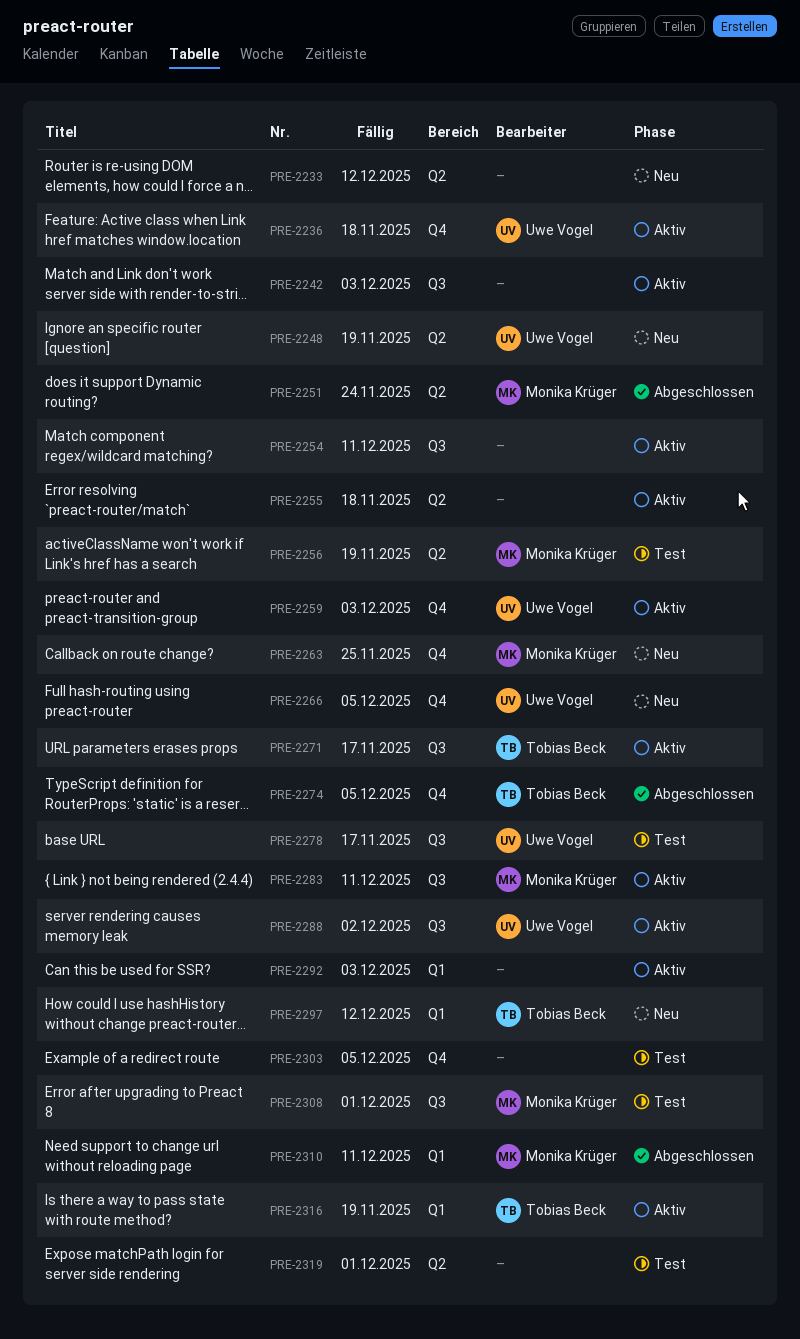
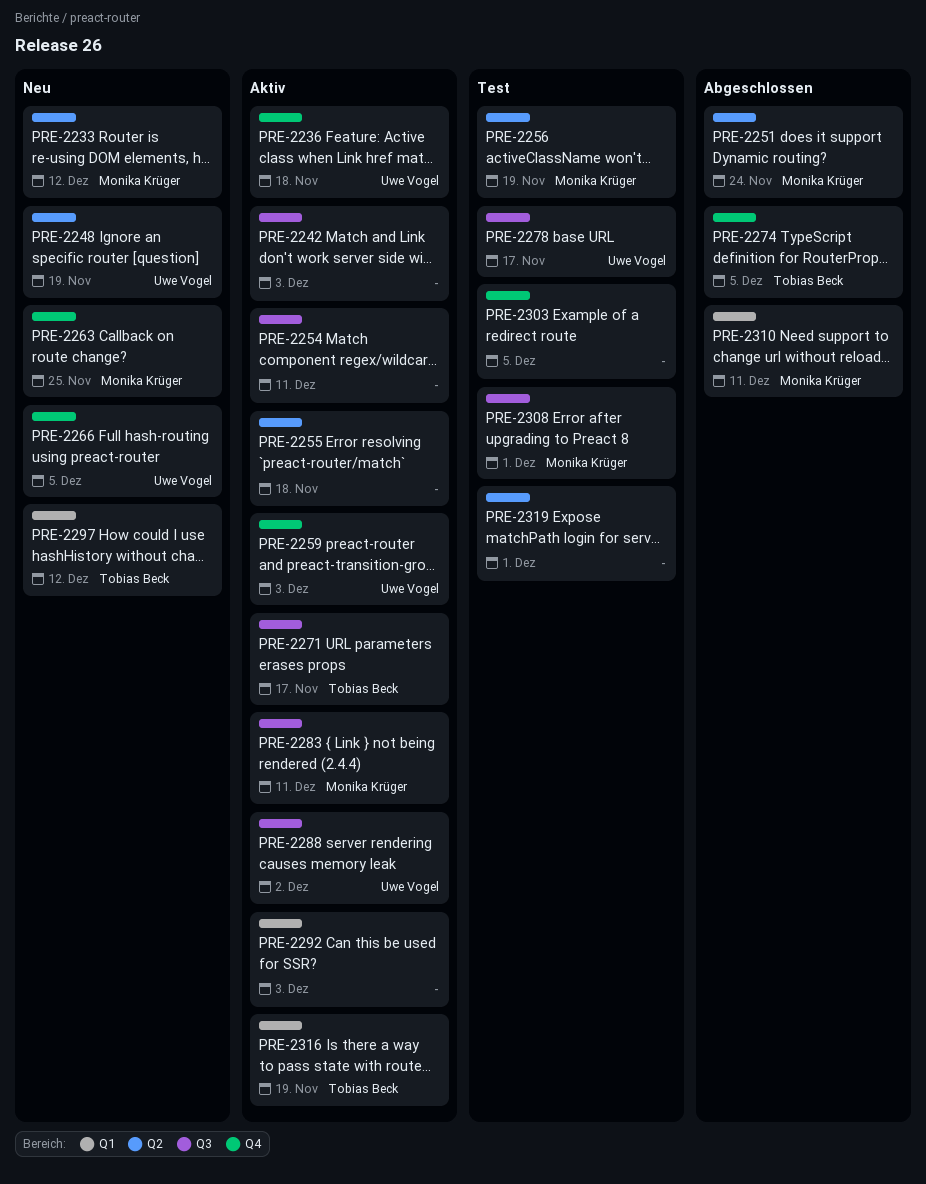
PRE-2233, owner: none -> Monika Krüger

